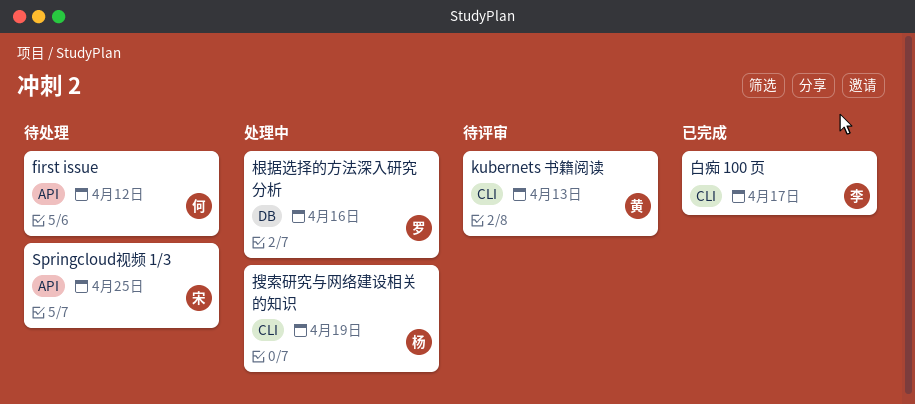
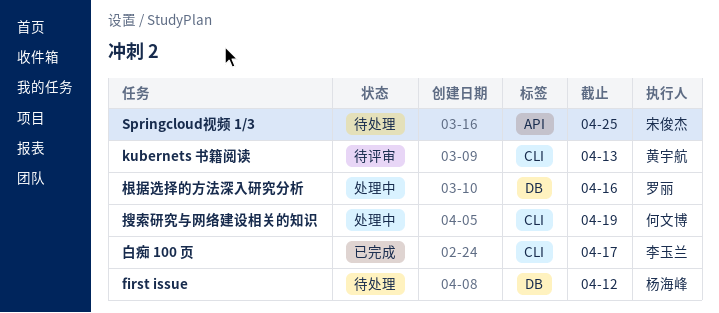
first issue, owner: 何文博 -> 杨海峰
first issue, label: API -> DB
搜索研究与网络建设相关的知识, owner: 杨海峰 -> 何文博

